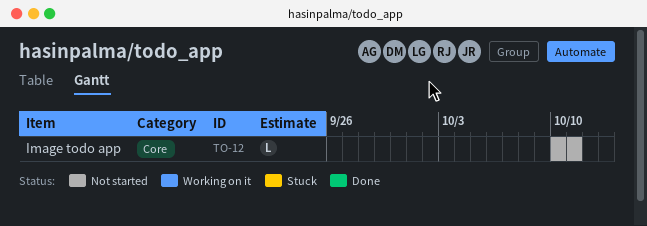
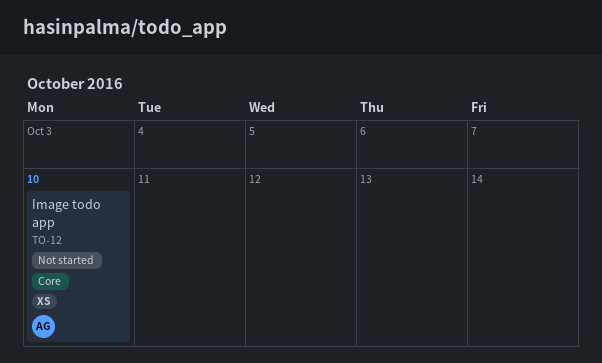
TO-12, estimate: L -> XS
TO-12, due: Oct 11 -> Oct 10

